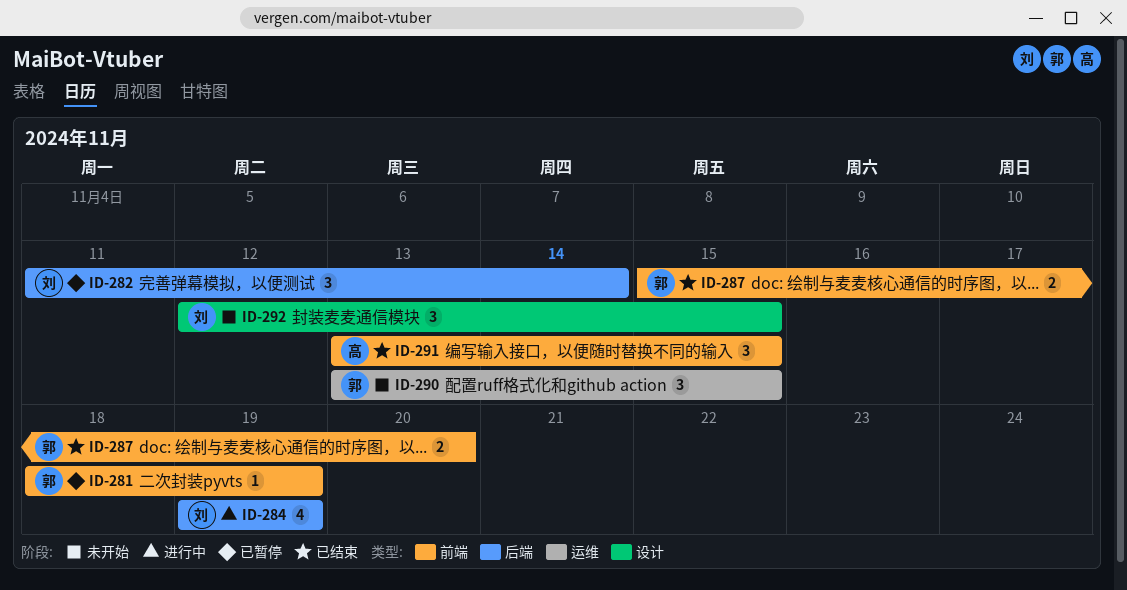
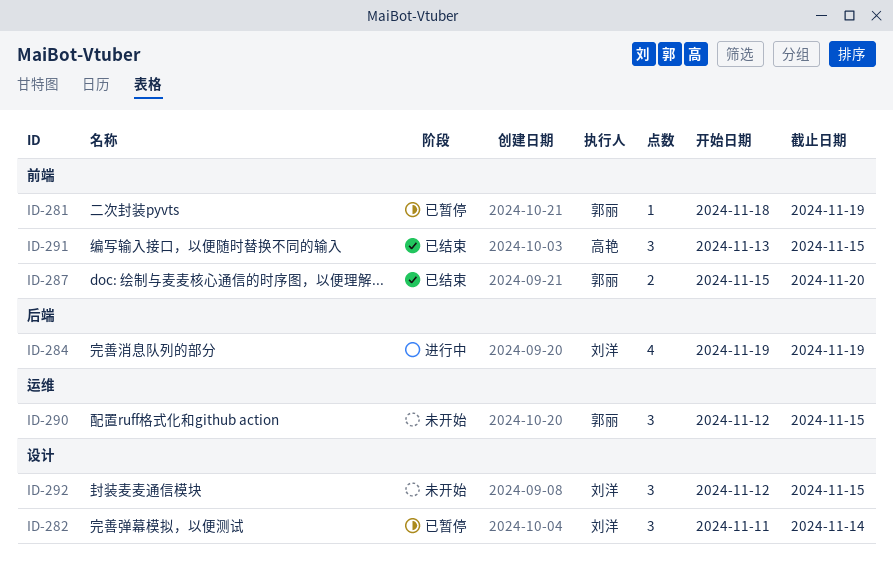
ID-282, label: 后端 -> 设计
ID-290, start: Nov 13 -> Nov 12

